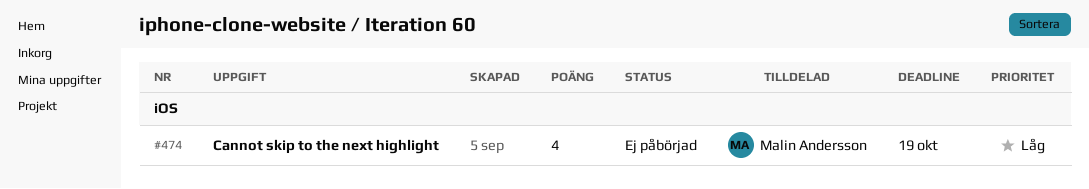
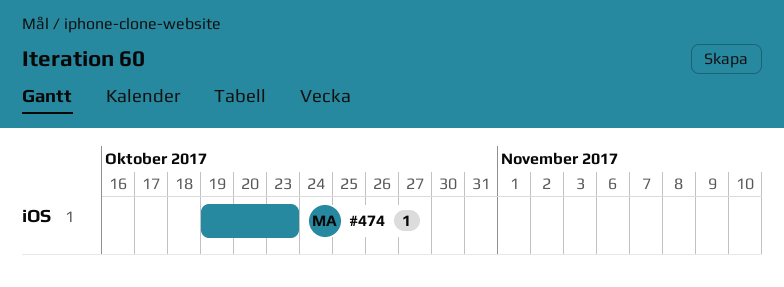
#474, estimate: 4 -> 1
#474, due: Oct 19 -> Oct 23

